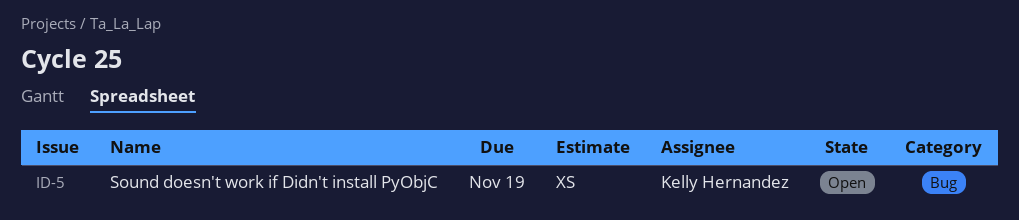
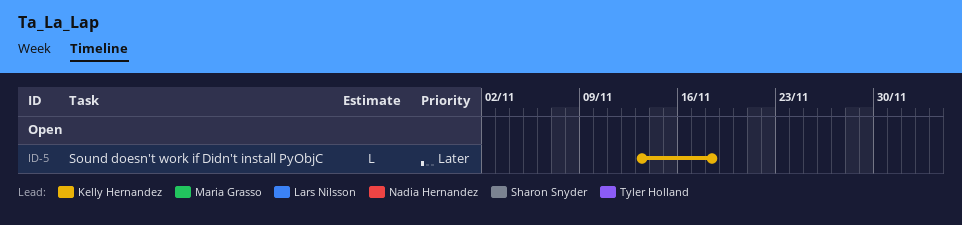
ID-5, estimate: XS -> L
ID-5, due: Nov 19 -> Nov 18

